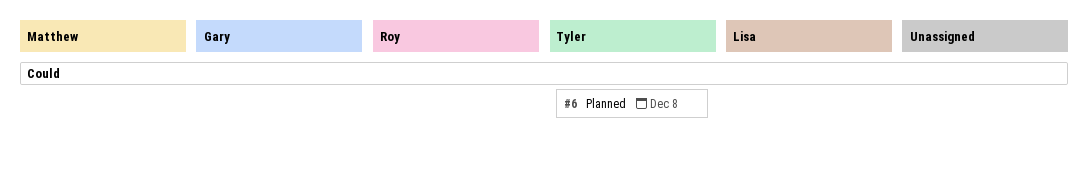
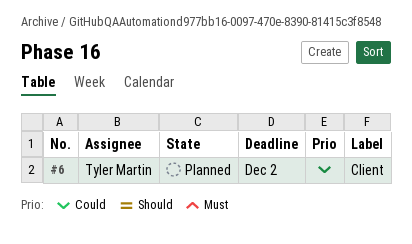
#6, due: Dec 8 -> Dec 2

